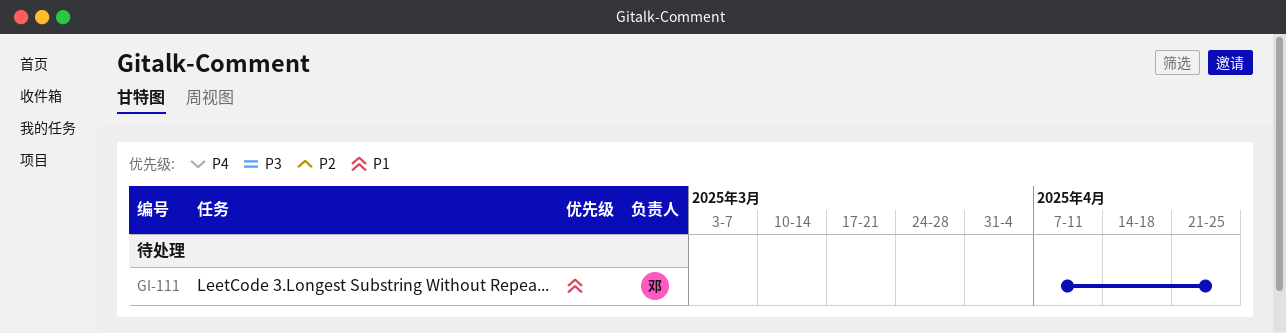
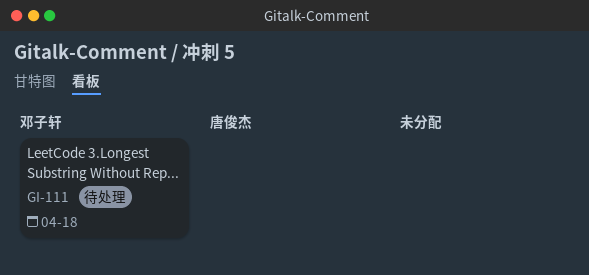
GI-111, due: Apr 25 -> Apr 18

